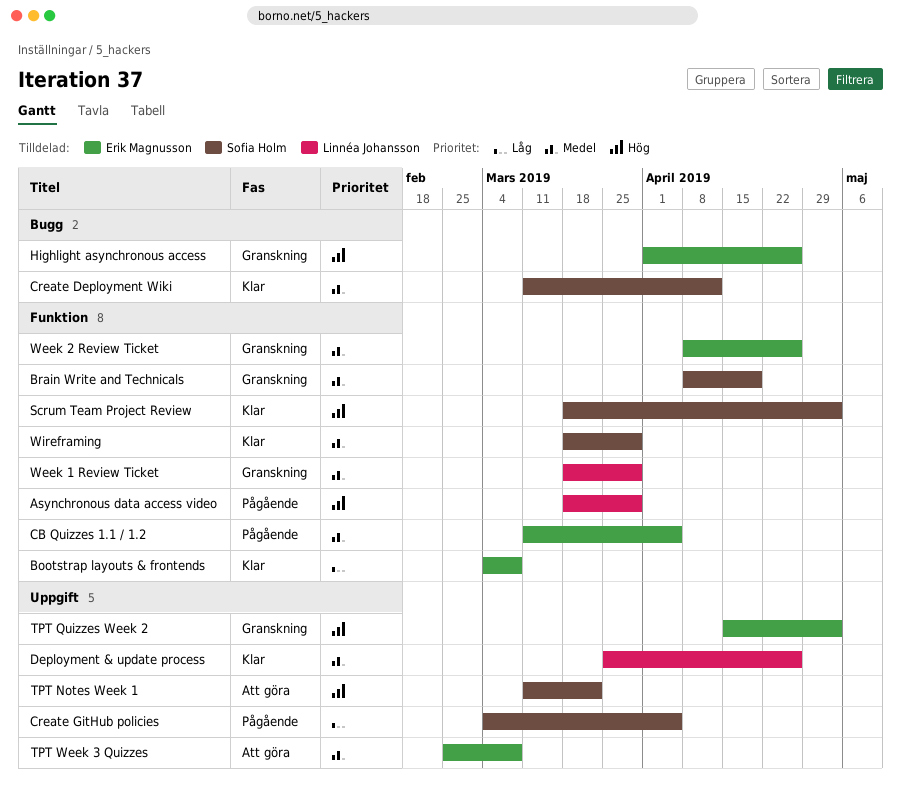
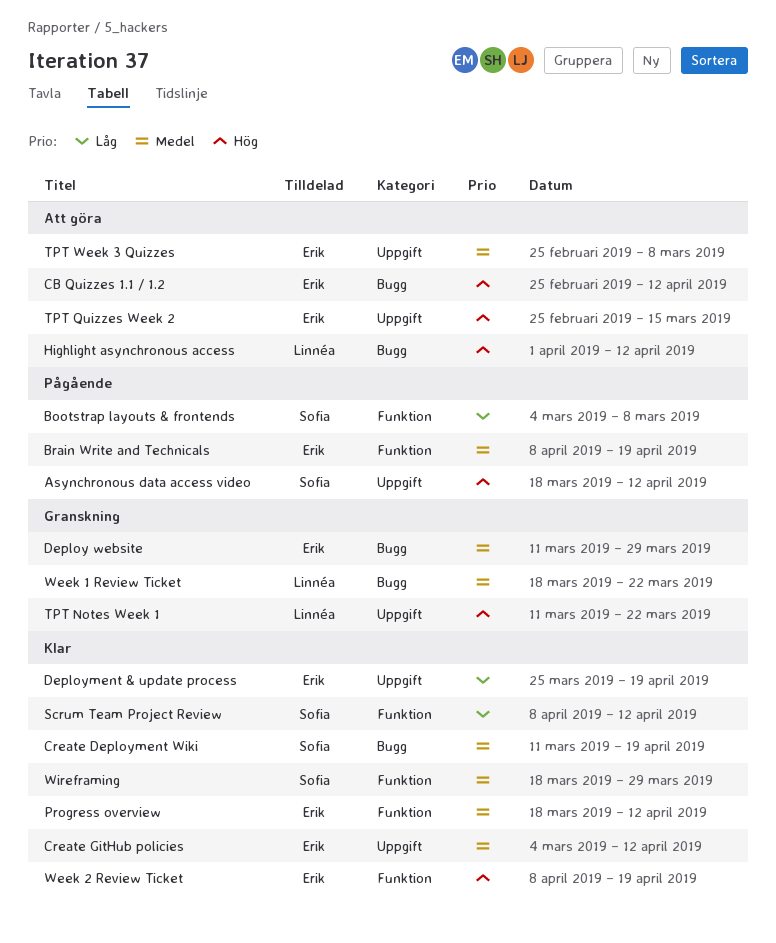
Asynchronous data access video, owner: Linnéa Johansson -> Sofia Holm
Asynchronous data access video, label: Funktion -> Uppgift
Asynchronous data access video, due: Mar 29 -> Apr 12
Bootstrap layouts & frontends, status: Klar -> Pågående
Bootstrap layouts & frontends, owner: Erik Magnusson -> Sofia Holm
Brain Write and Technicals, status: Granskning -> Pågående
Brain Write and Technicals, owner: Sofia Holm -> Erik Magnusson
CB Quizzes 1.1 / 1.2, status: Pågående -> Att göra
CB Quizzes 1.1 / 1.2, priority: Medel -> Hög
CB Quizzes 1.1 / 1.2, label: Funktion -> Bugg
CB Quizzes 1.1 / 1.2, start: Mar 11 -> Feb 25
CB Quizzes 1.1 / 1.2, due: Apr 5 -> Apr 12
Create Deployment Wiki, due: Apr 12 -> Apr 19
Create GitHub policies, status: Pågående -> Klar
Create GitHub policies, owner: Sofia Holm -> Erik Magnusson
Create GitHub policies, priority: Låg -> Medel
Create GitHub policies, due: Apr 5 -> Apr 12
Deploy website: none -> present
Deployment & update process, owner: Linnéa Johansson -> Erik Magnusson
Deployment & update process, priority: Medel -> Låg
Deployment & update process, due: Apr 26 -> Apr 19
Highlight asynchronous access, status: Granskning -> Att göra
Highlight asynchronous access, owner: Erik Magnusson -> Linnéa Johansson
Highlight asynchronous access, due: Apr 26 -> Apr 12
Progress overview: none -> present
Scrum Team Project Review, priority: Hög -> Låg
Scrum Team Project Review, start: Mar 18 -> Apr 8
Scrum Team Project Review, due: May 3 -> Apr 12
TPT Notes Week 1, status: Att göra -> Granskning
TPT Notes Week 1, owner: Sofia Holm -> Linnéa Johansson
TPT Quizzes Week 2, status: Granskning -> Att göra
TPT Quizzes Week 2, start: Apr 15 -> Feb 25
TPT Quizzes Week 2, due: May 3 -> Mar 15
Week 1 Review Ticket, label: Funktion -> Bugg
Week 1 Review Ticket, due: Mar 29 -> Mar 22
Week 2 Review Ticket, status: Granskning -> Klar
Week 2 Review Ticket, priority: Medel -> Hög
Week 2 Review Ticket, due: Apr 26 -> Apr 19

